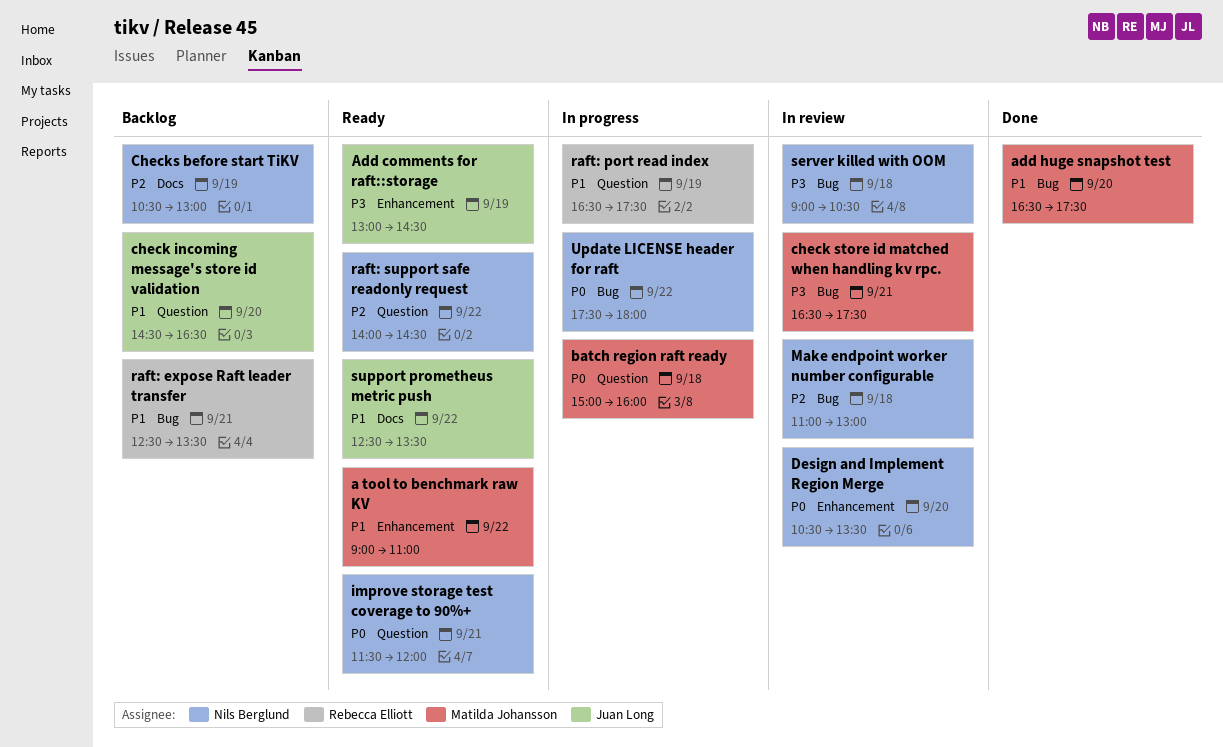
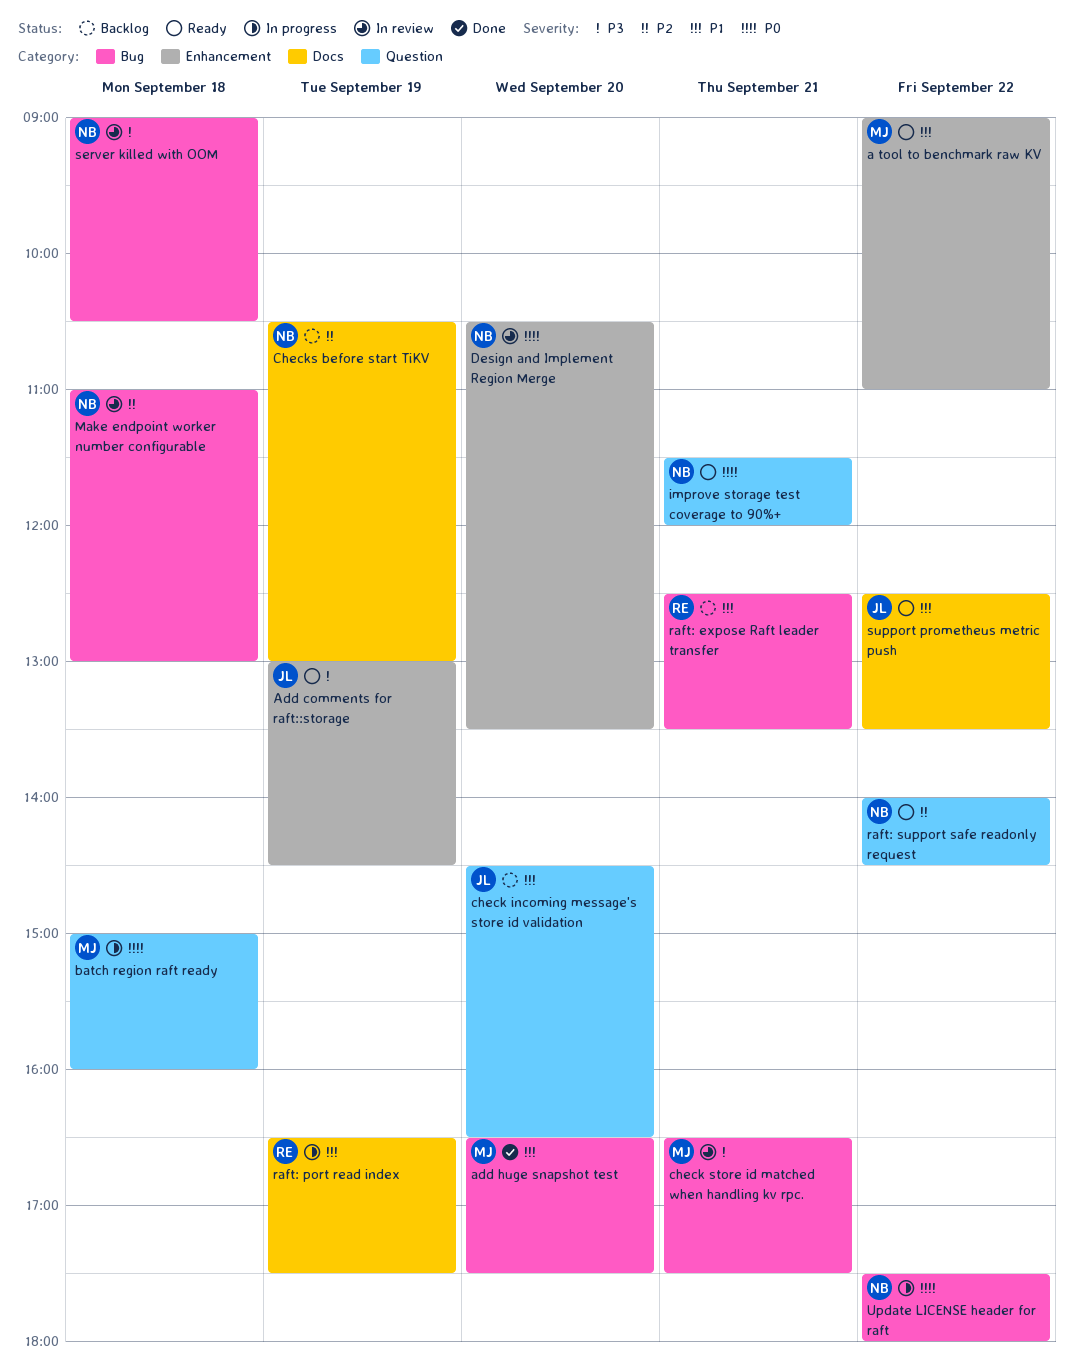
raft: port read index, label: Question -> Docs

